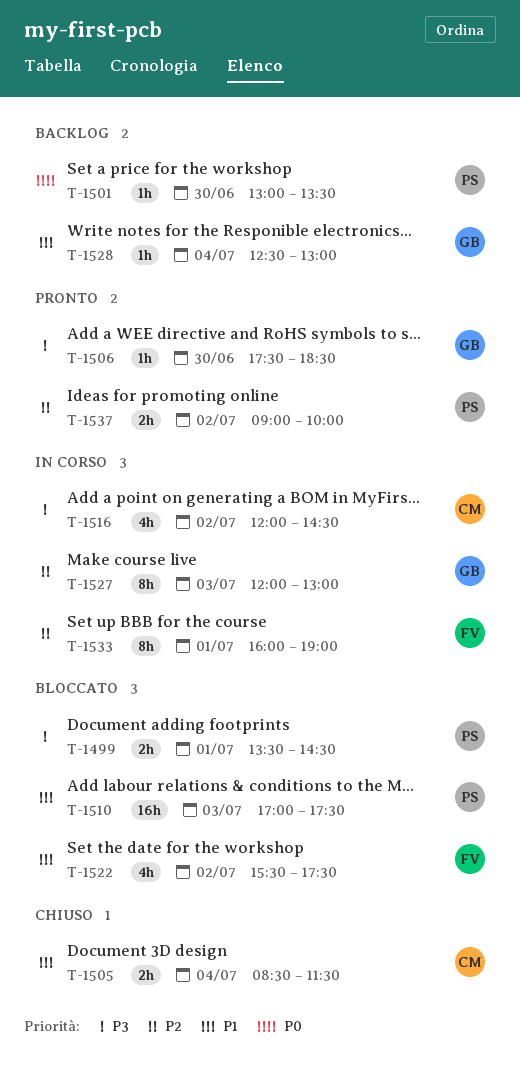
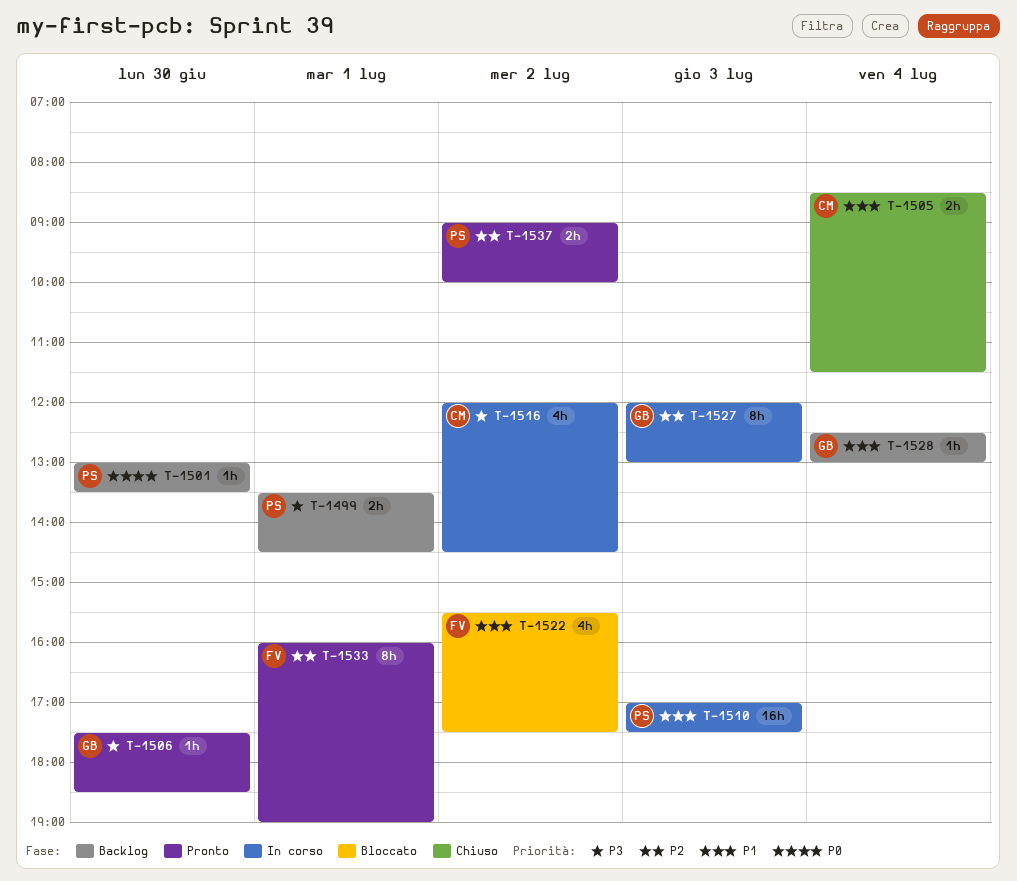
T-1499, status: Bloccato -> Backlog
T-1510, status: Bloccato -> In corso
T-1533, status: In corso -> Pronto

